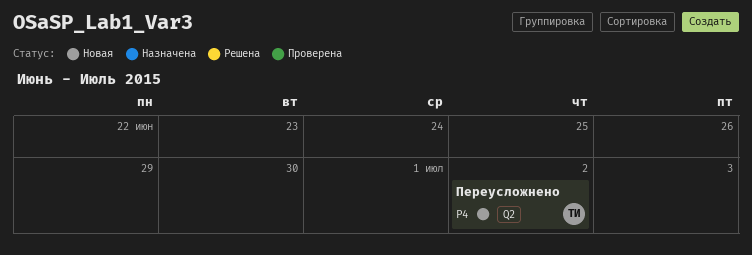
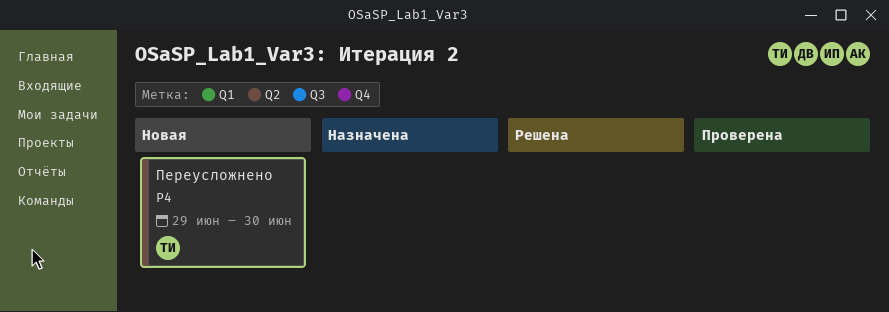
Переусложнено, due: Jul 2 -> Jun 30

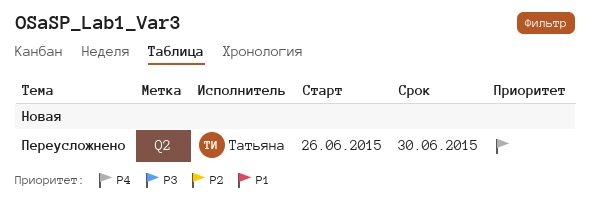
Переусложнено, start: Jun 29 -> Jun 26

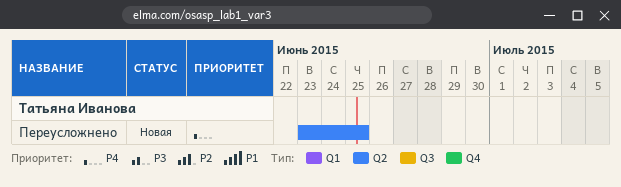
Переусложнено, start: Jun 26 -> Jun 23
Переусложнено, due: Jun 30 -> Jun 25

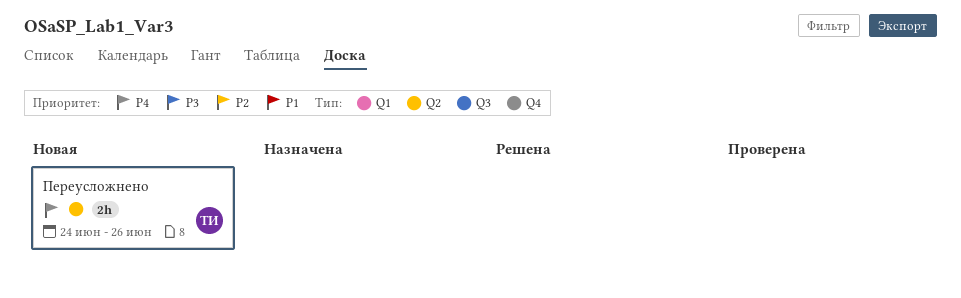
Переусложнено, start: Jun 23 -> Jun 24
Переусложнено, due: Jun 25 -> Jun 26

